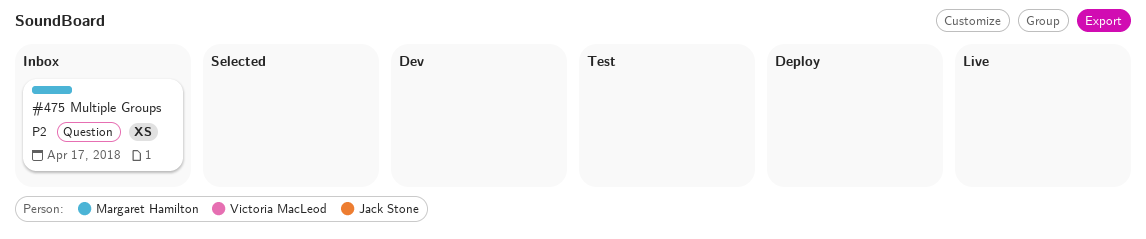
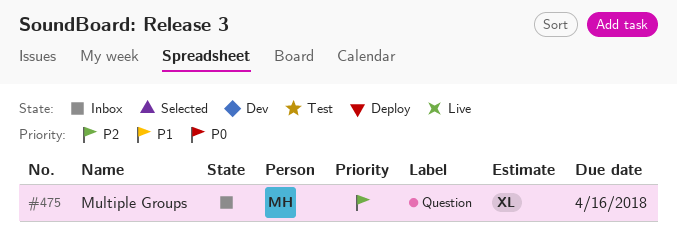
#475, estimate: XS -> XL
#475, due: Apr 17 -> Apr 16

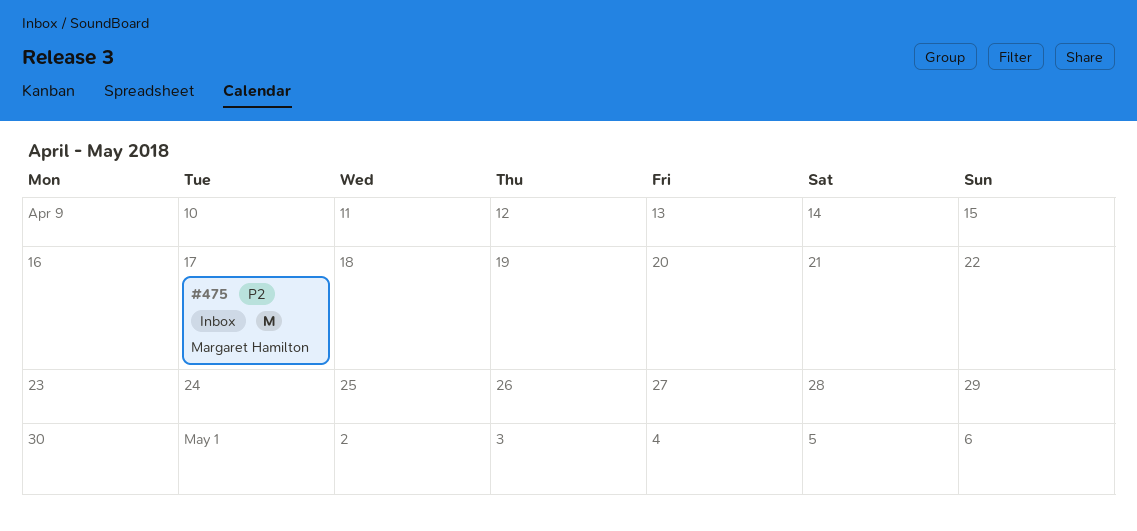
#475, estimate: XL -> M
#475, due: Apr 16 -> Apr 17

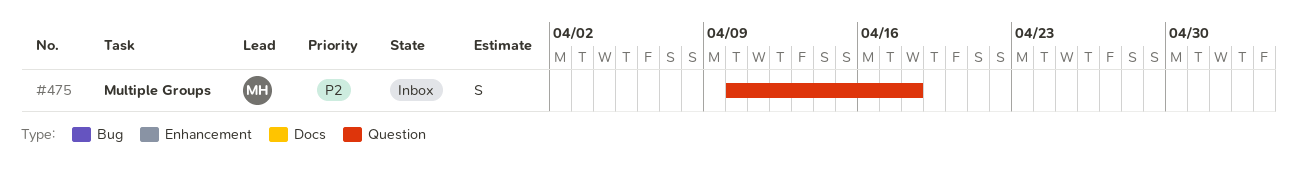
#475, estimate: M -> S
#475, due: Apr 17 -> Apr 18

